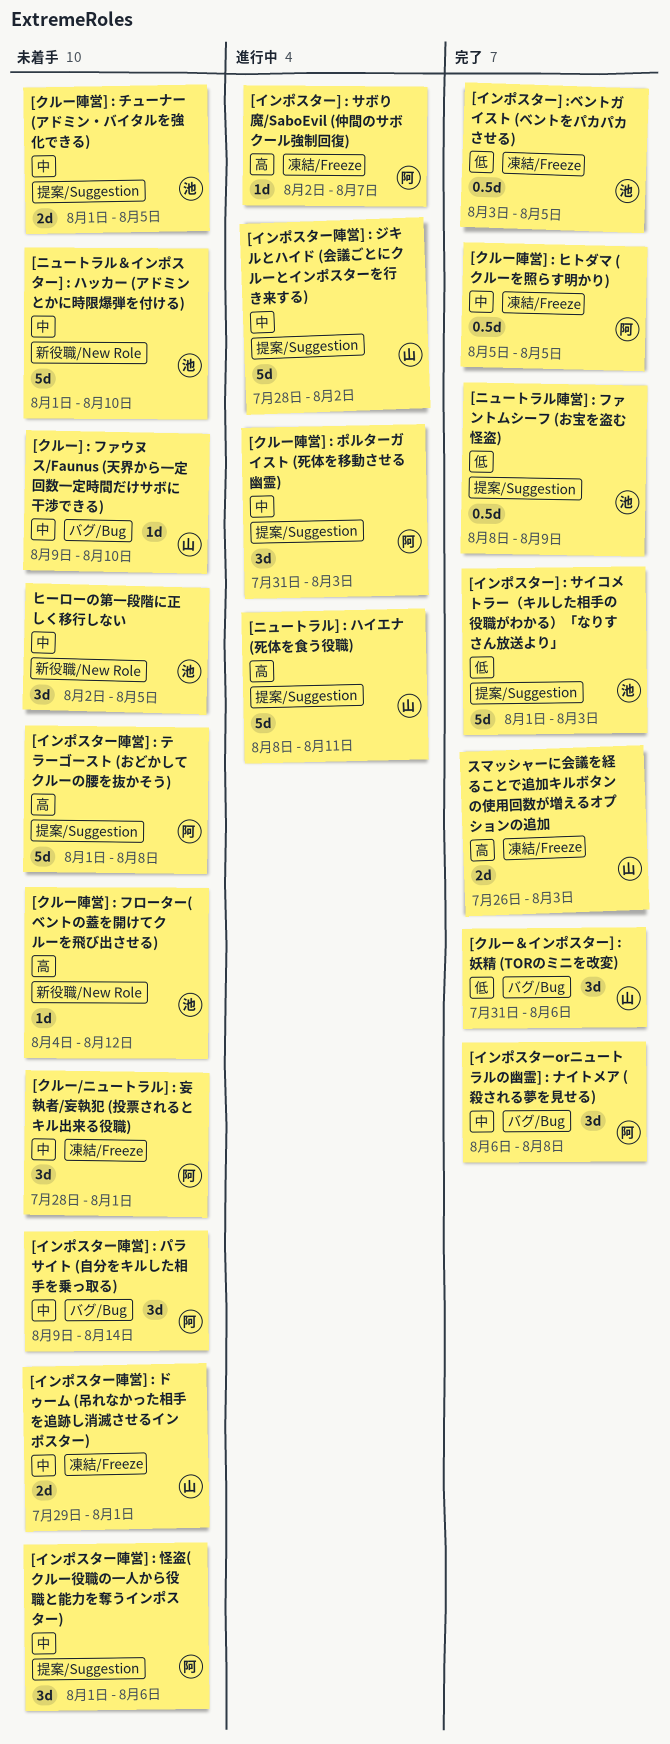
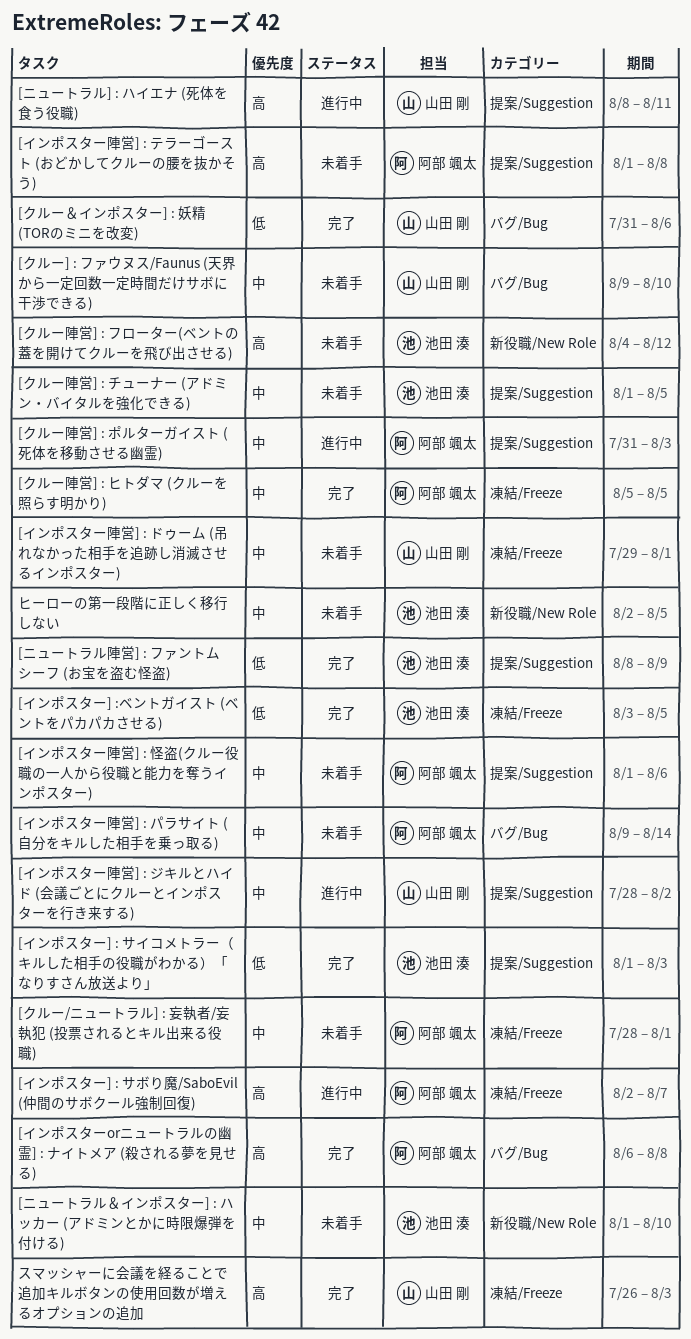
[インポスターorニュートラルの幽霊] : ナイトメア (殺される夢を見せる), priority: 中 -> 高

